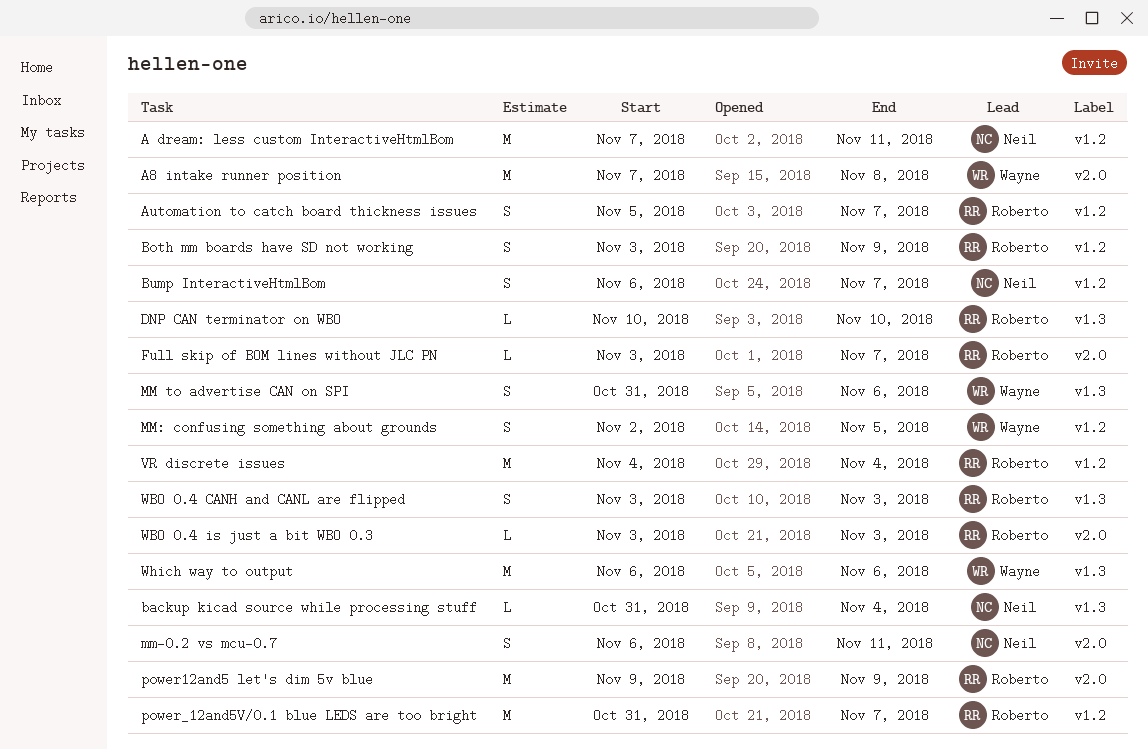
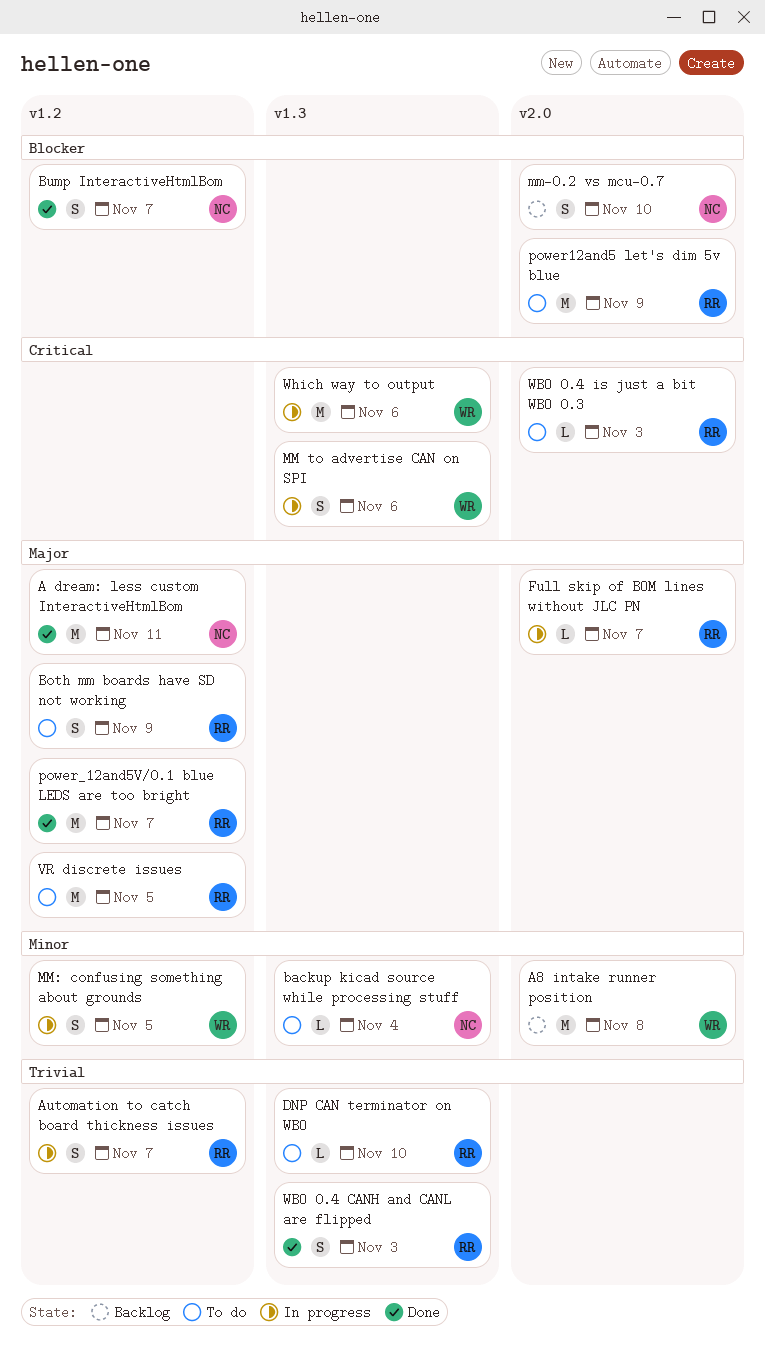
mm-0.2 vs mcu-0.7, due: Nov 11 -> Nov 10
VR discrete issues, due: Nov 4 -> Nov 5

